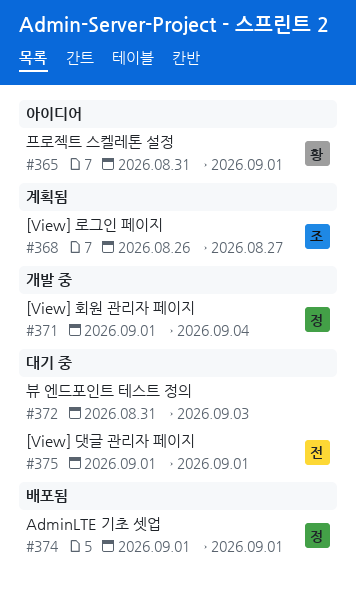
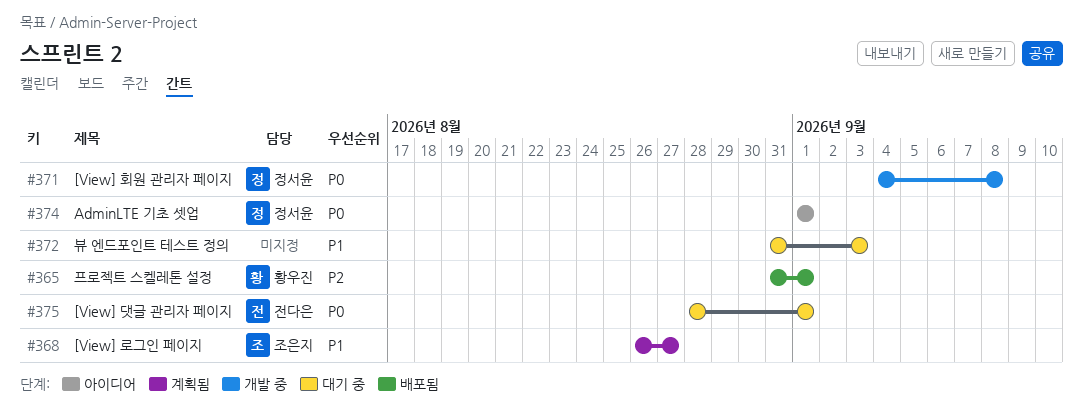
#365, status: 아이디어 -> 배포됨
#371, start: Sep 1 -> Sep 4
#371, due: Sep 4 -> Sep 8
#374, status: 배포됨 -> 아이디어
#375, start: Sep 1 -> Aug 28

